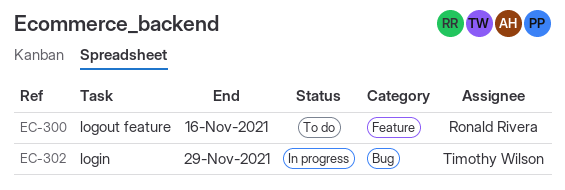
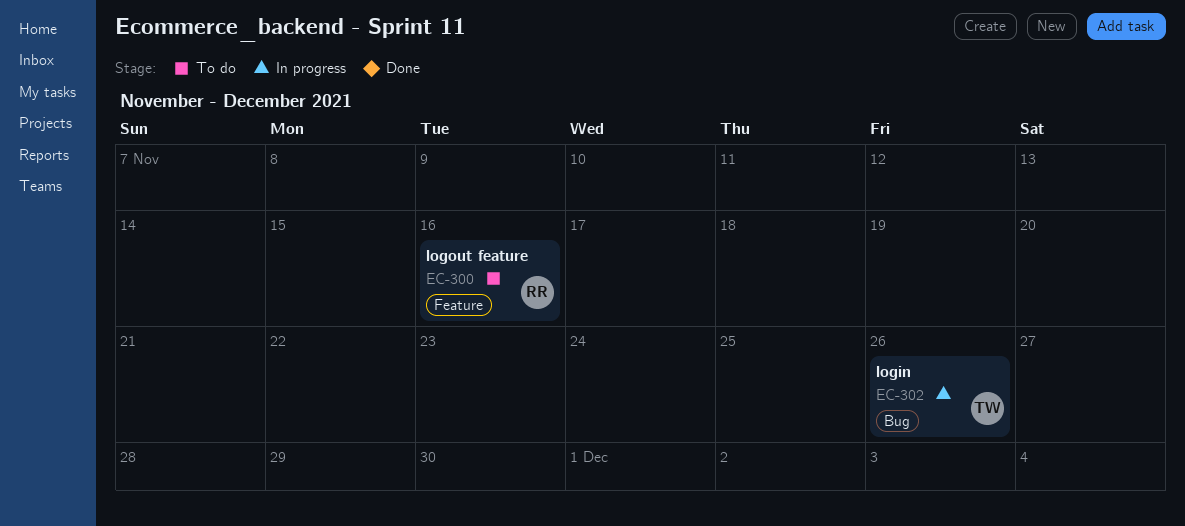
EC-302, due: Nov 29 -> Nov 26

